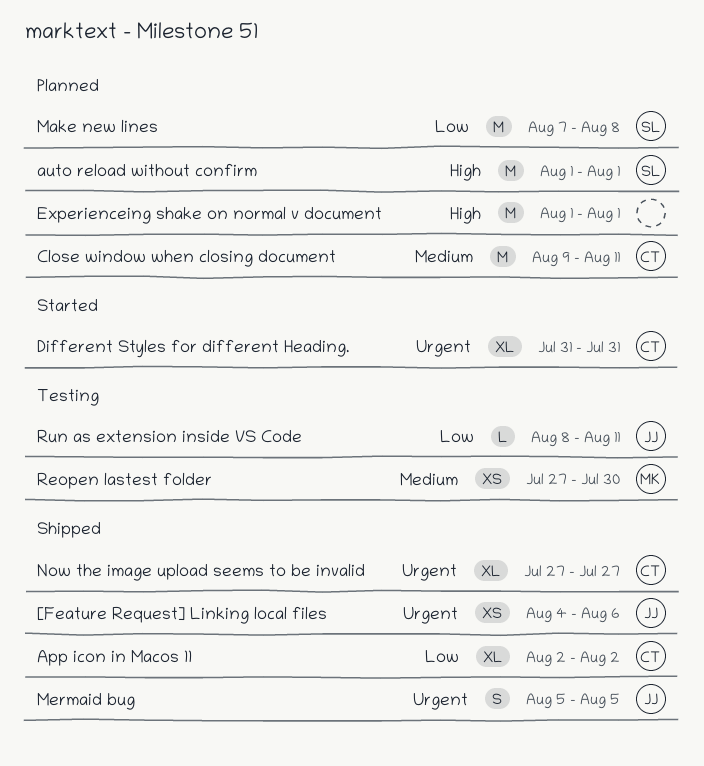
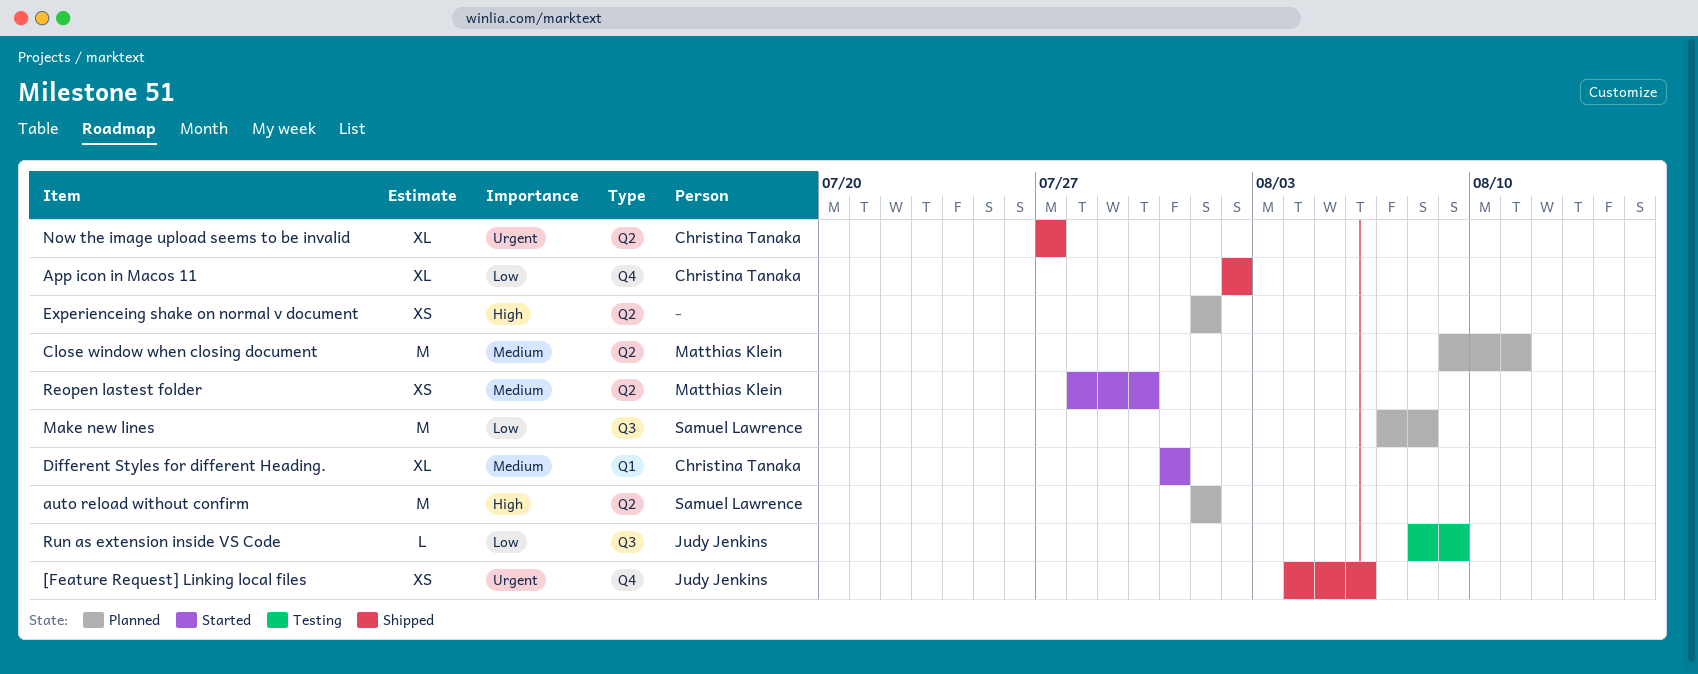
Close window when closing document, owner: Christina Tanaka -> Matthias Klein
Different Styles for different Heading., priority: Urgent -> Medium
Experienceing shake on normal v document, estimate: M -> XS
Mermaid bug: present -> none
Reopen lastest folder, status: Testing -> Started
Reopen lastest folder, start: Jul 27 -> Jul 28
Run as extension inside VS Code, due: Aug 11 -> Aug 9

